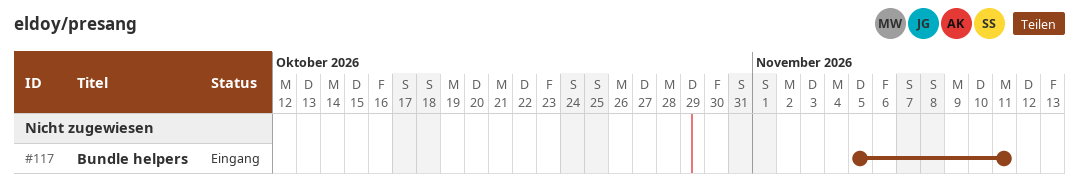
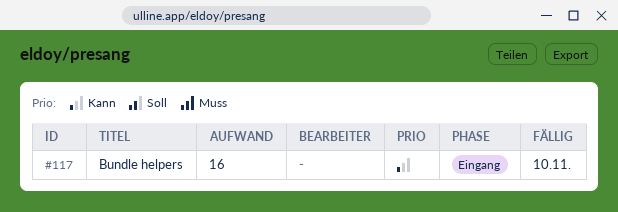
#117, due: Nov 11 -> Nov 10

